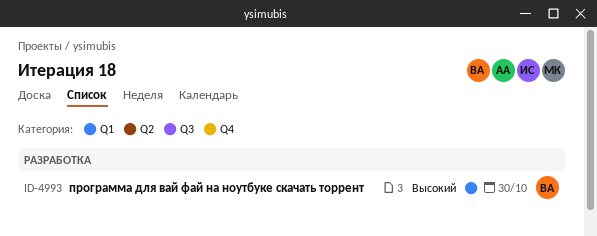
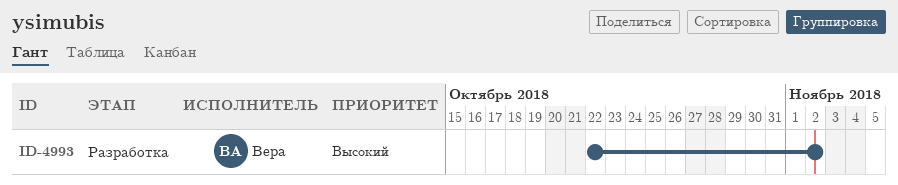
ID-4993, due: Oct 30 -> Nov 2

